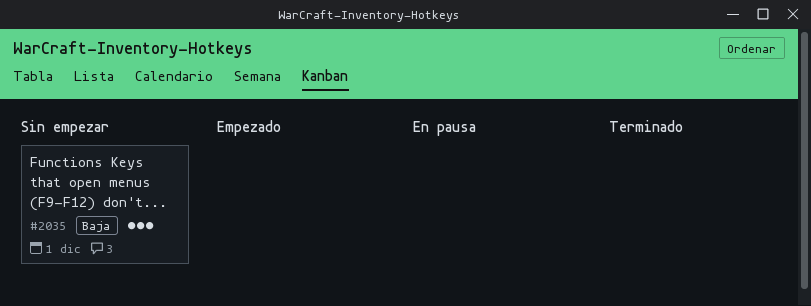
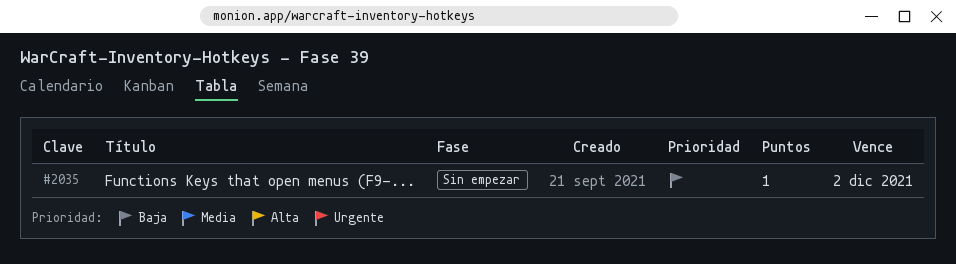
#2035, estimate: 3 -> 1
#2035, due: Dec 1 -> Dec 2

